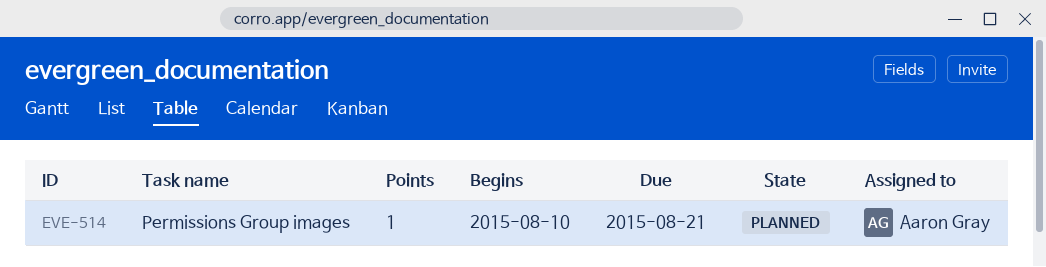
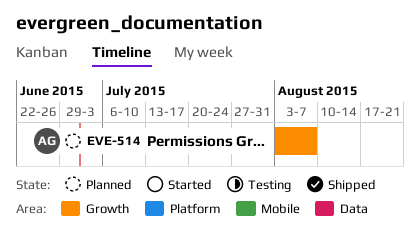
EVE-514, start: Aug 10 -> Aug 3
EVE-514, due: Aug 21 -> Aug 7

